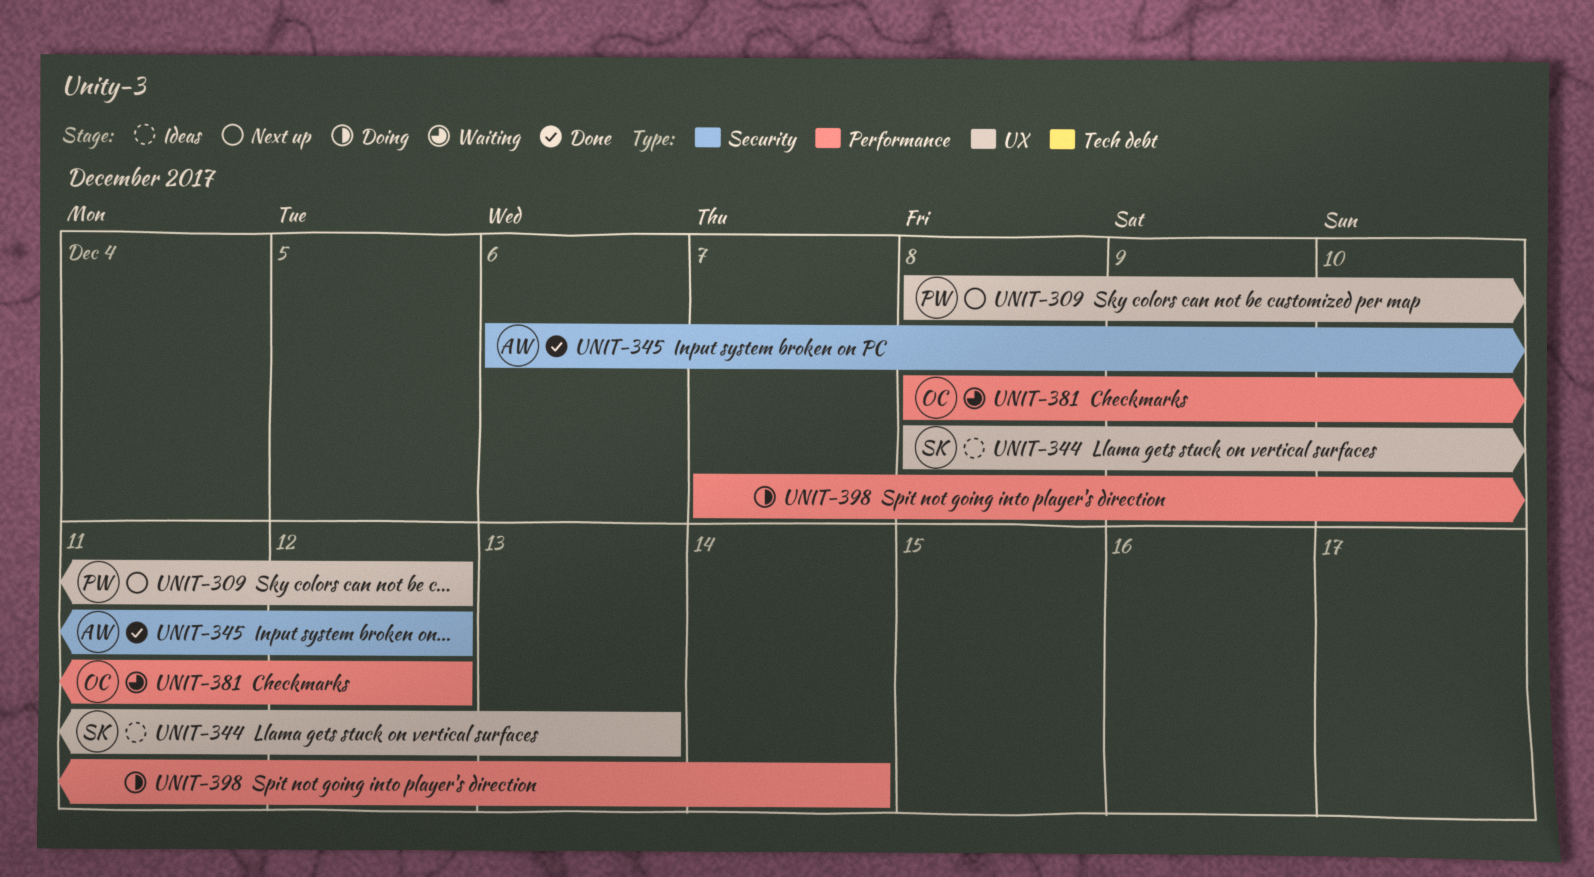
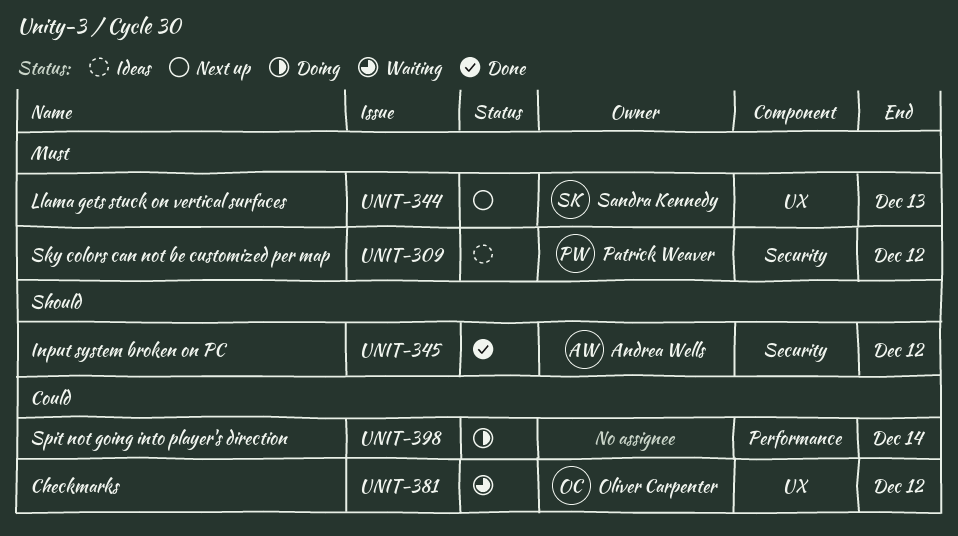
UNIT-309, status: Next up -> Ideas
UNIT-309, label: UX -> Security
UNIT-344, status: Ideas -> Next up
UNIT-381, label: Performance -> UX

